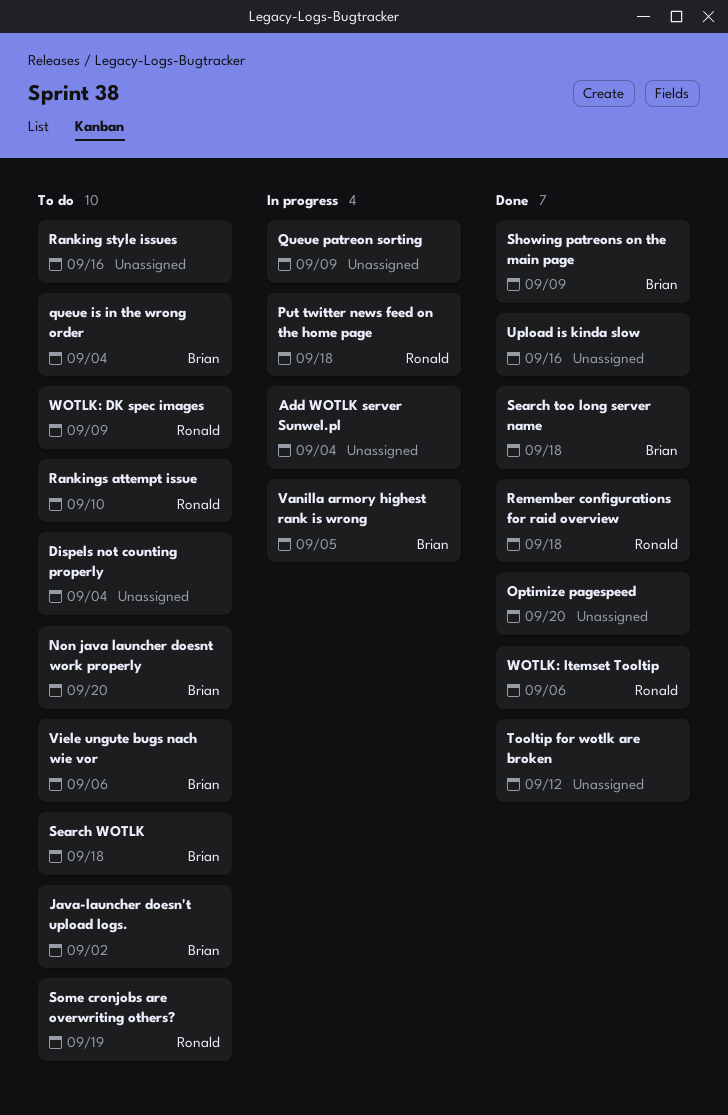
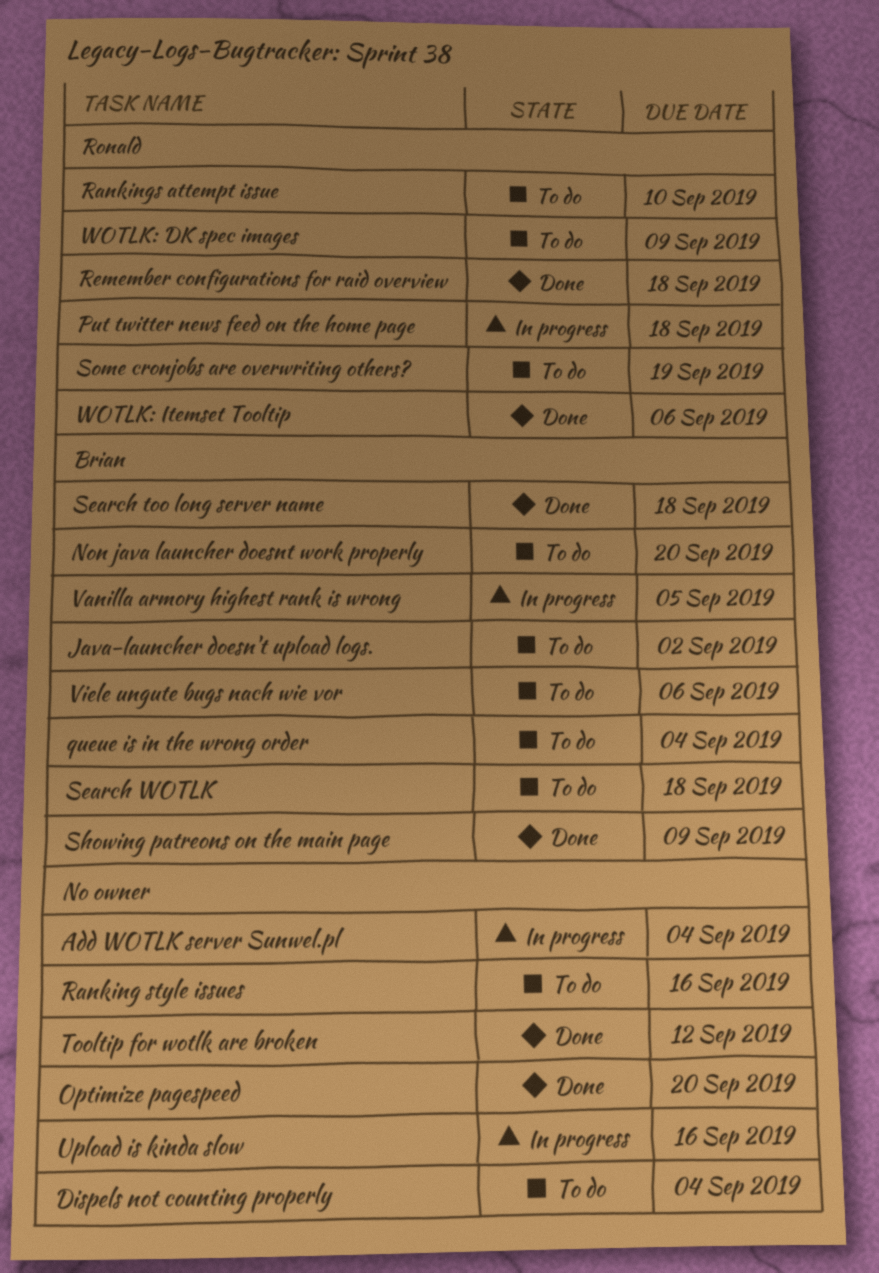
Queue patreon sorting: present -> none
Upload is kinda slow, status: Done -> In progress

